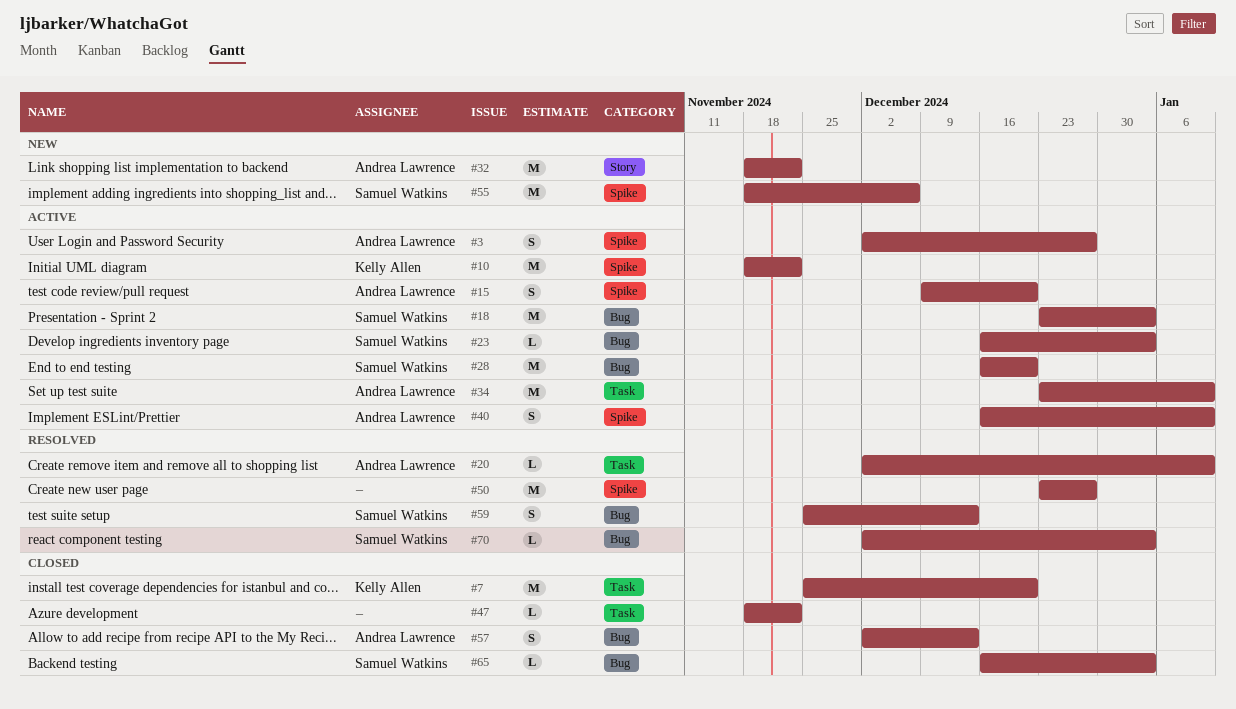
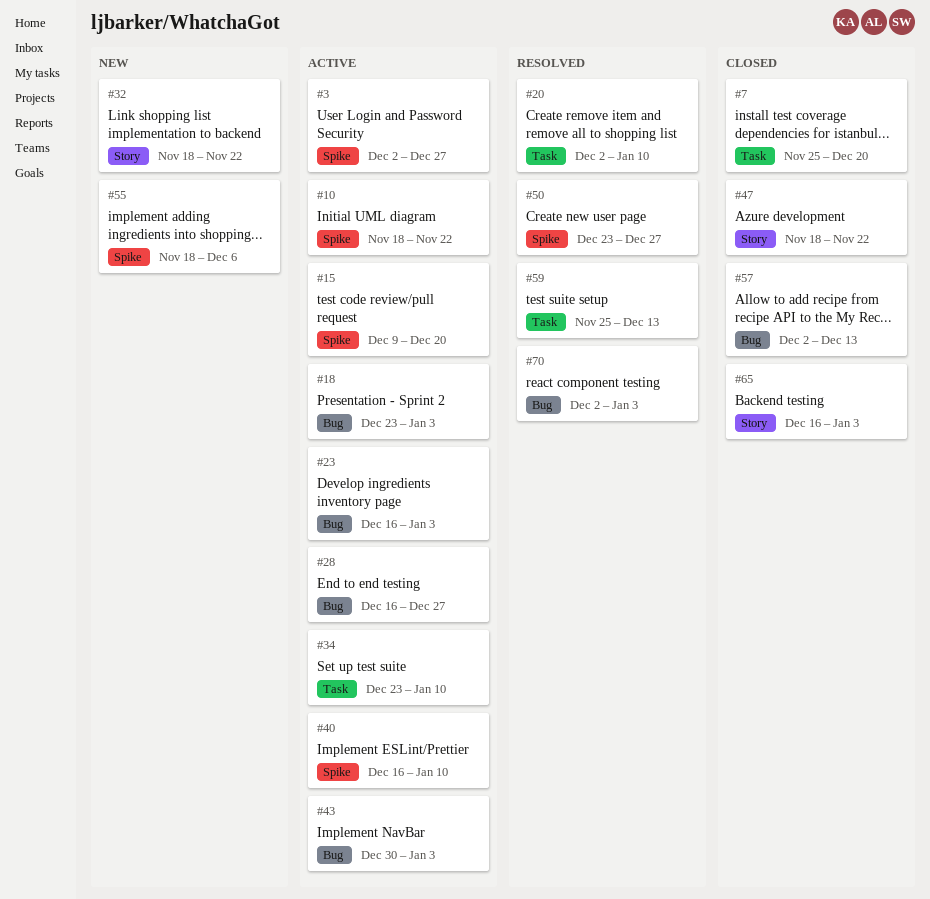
#28, due: Dec 20 -> Dec 27
#43: none -> present
#47, label: Task -> Story
#59, label: Bug -> Task
#65, label: Bug -> Story

